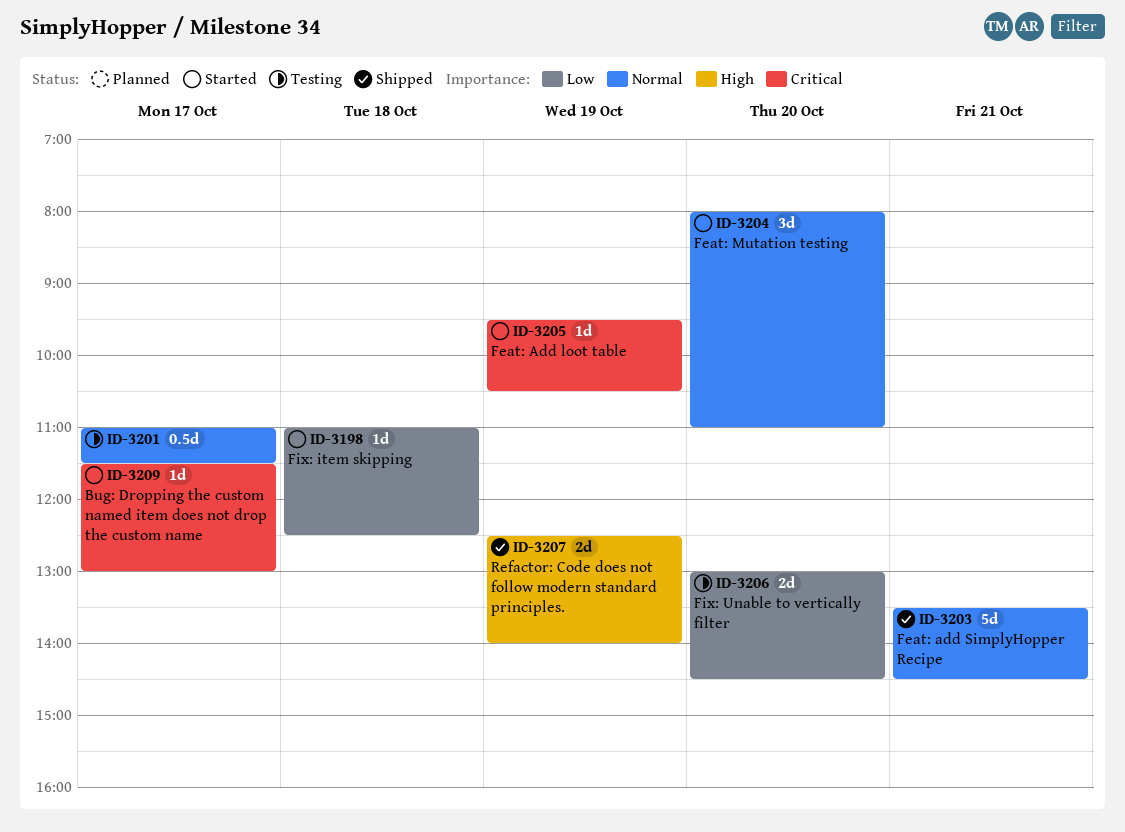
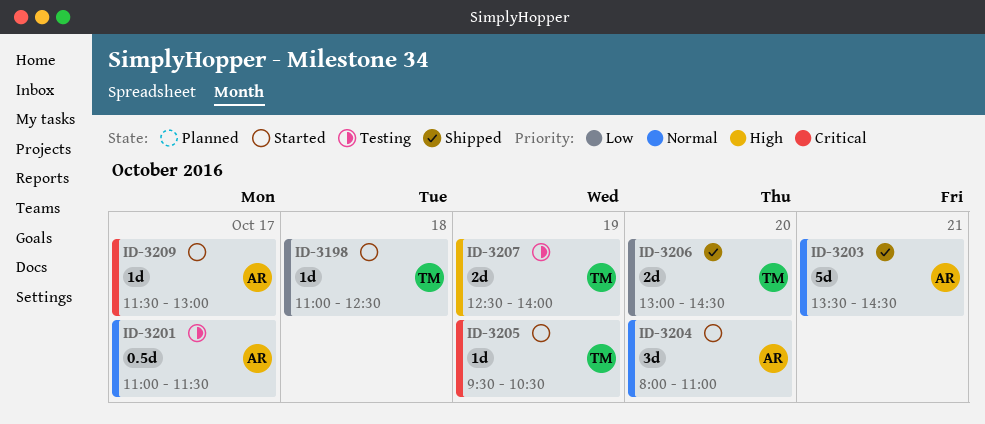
ID-3206, status: Testing -> Shipped
ID-3207, status: Shipped -> Testing

